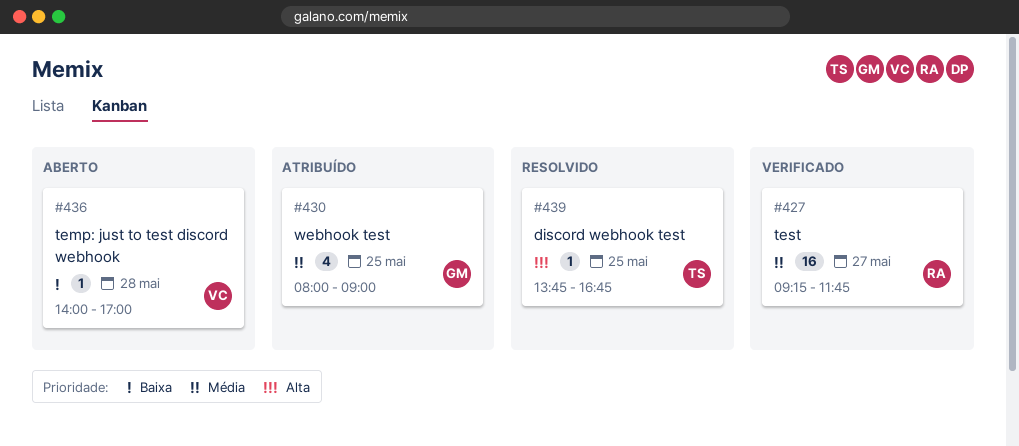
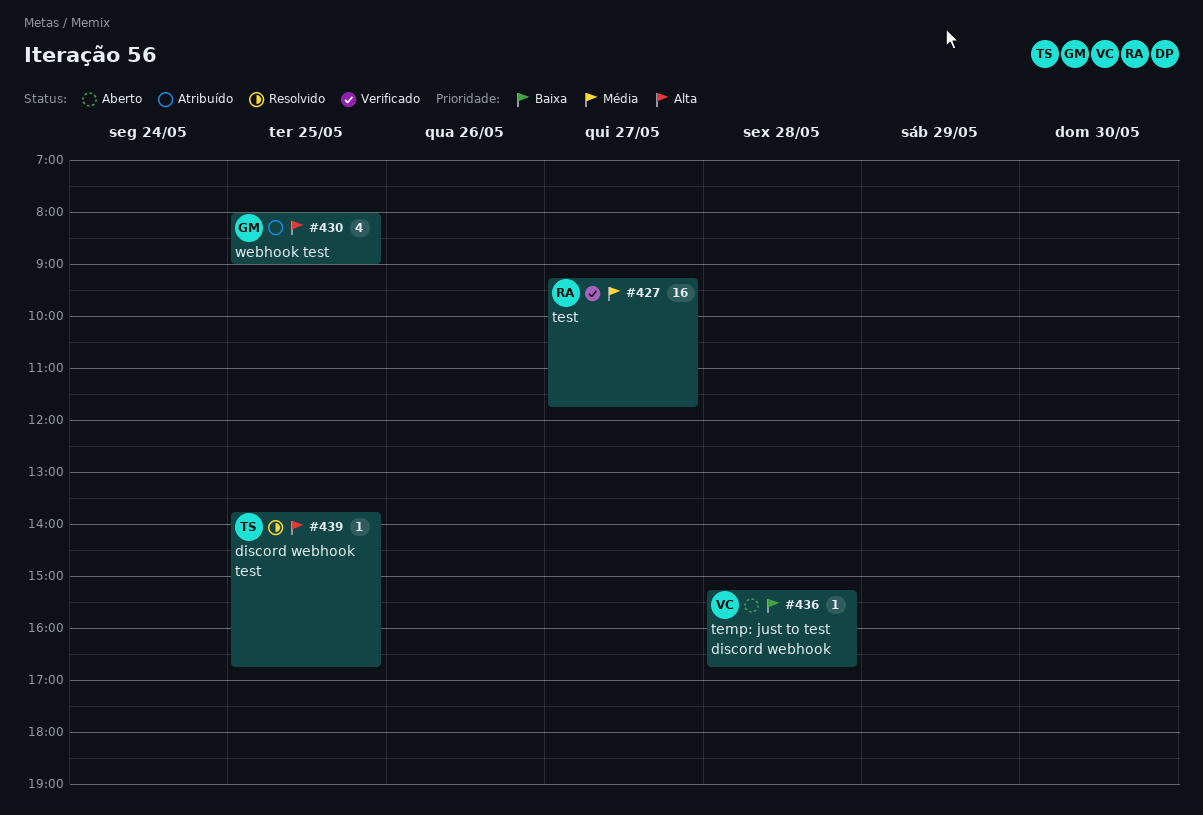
#430, priority: Média -> Alta
#436, begins: 14:00 -> 15:15
#436, ends: 17:00 -> 16:45

